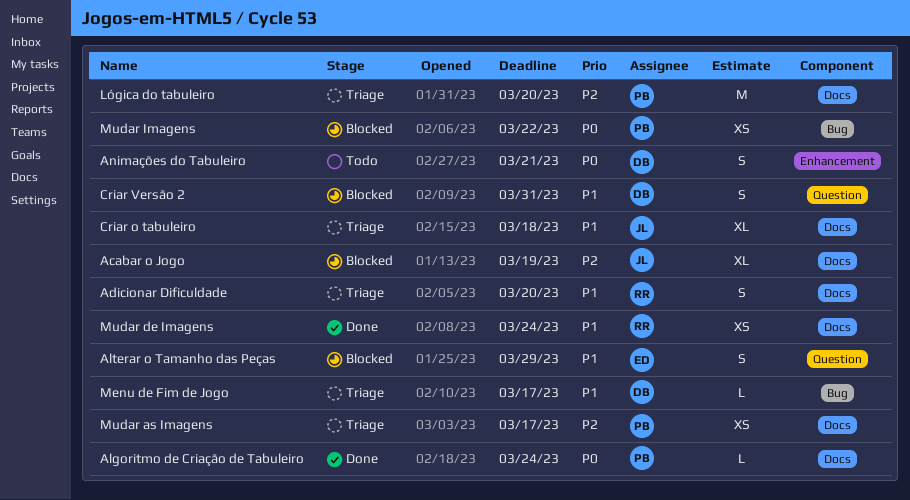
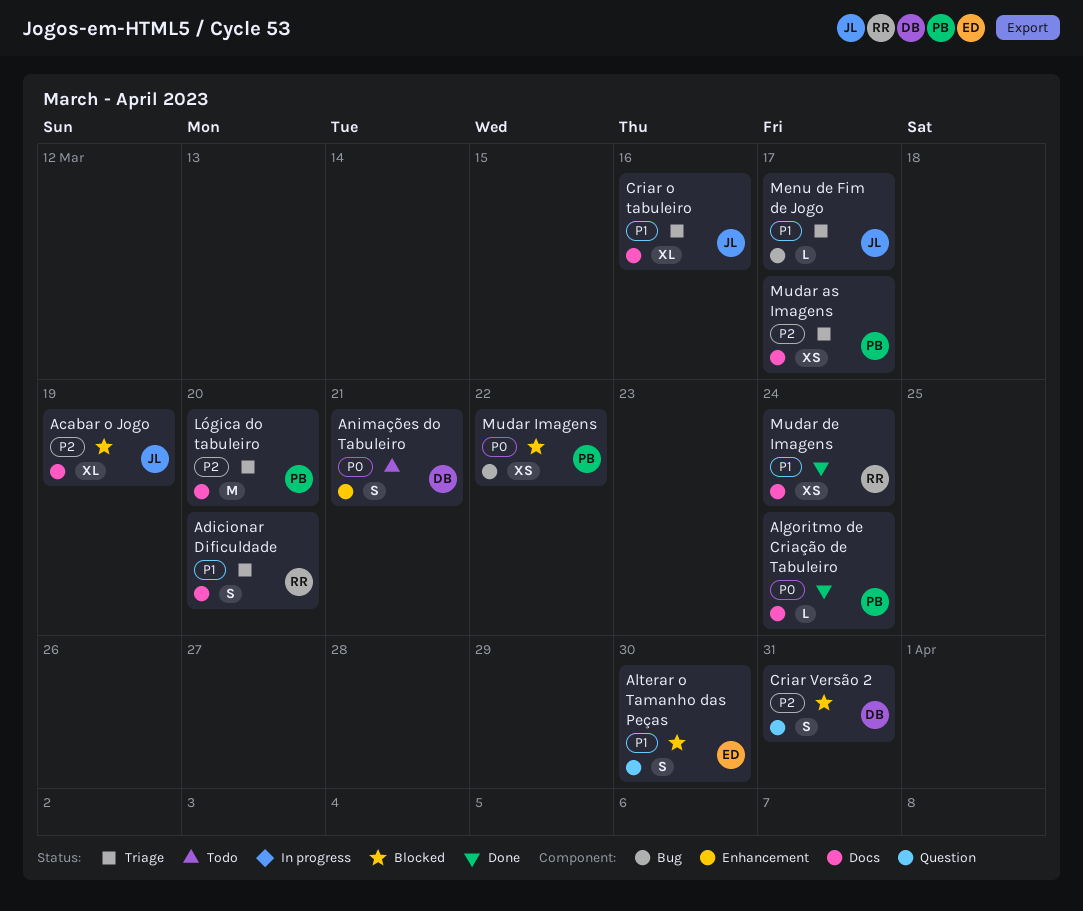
Alterar o Tamanho das Peças, due: Mar 29 -> Mar 30
Criar o tabuleiro, due: Mar 18 -> Mar 16
Criar Versão 2, priority: P1 -> P2
Menu de Fim de Jogo, owner: DB -> JL

